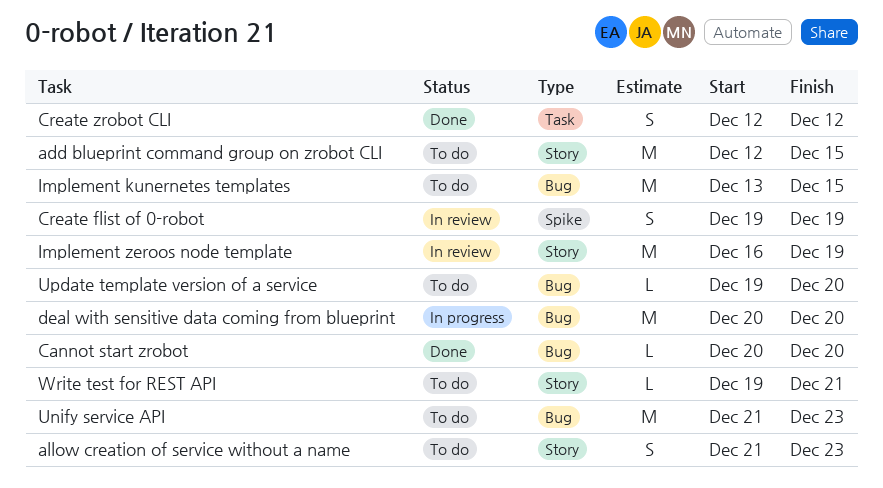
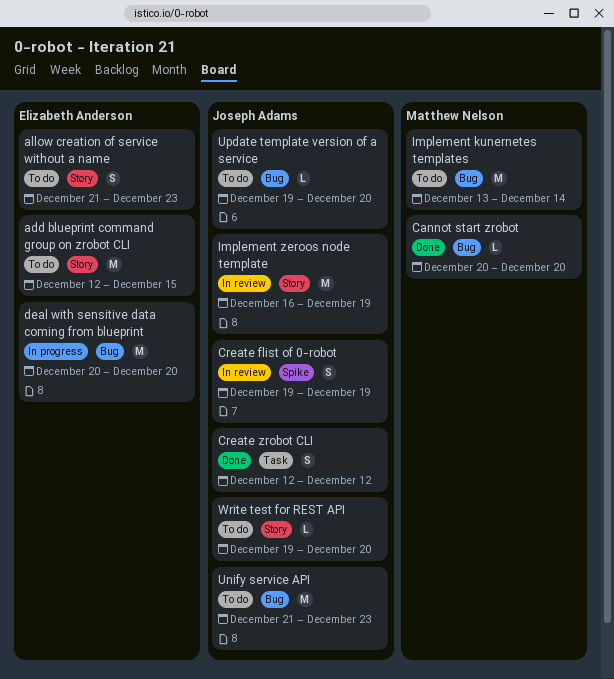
Implement kunernetes templates, due: Dec 15 -> Dec 14
Write test for REST API, due: Dec 21 -> Dec 20

